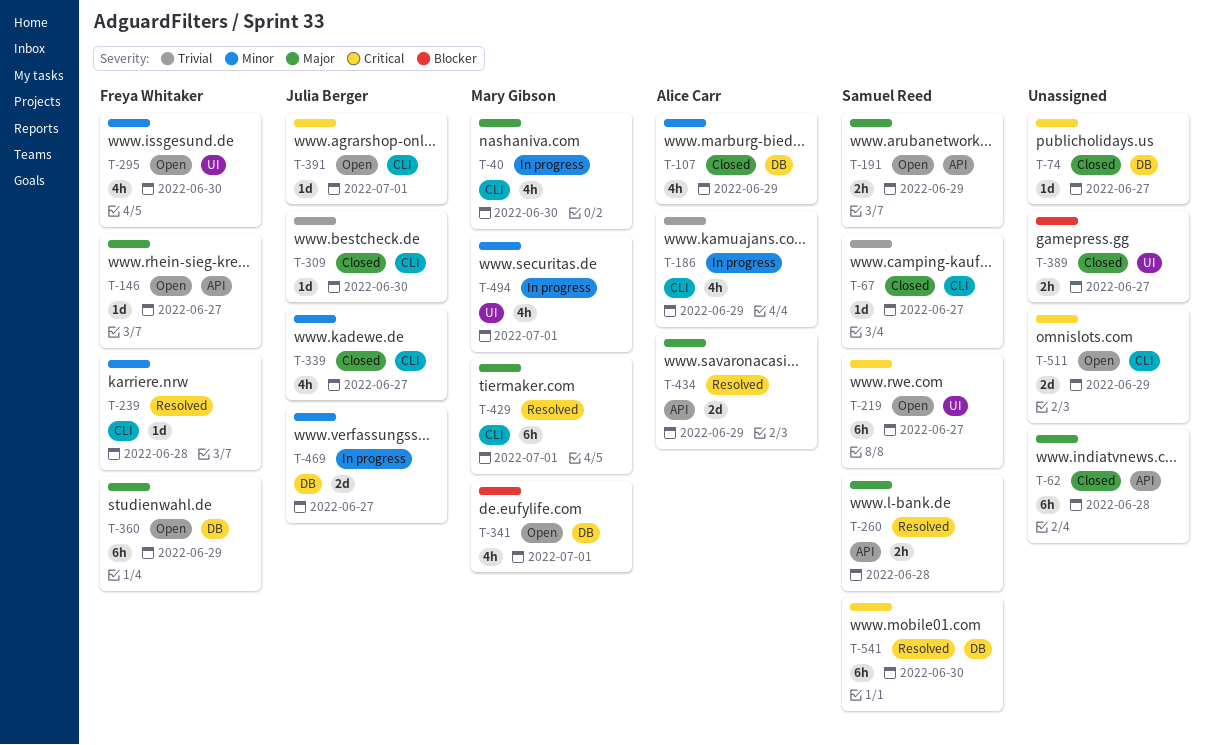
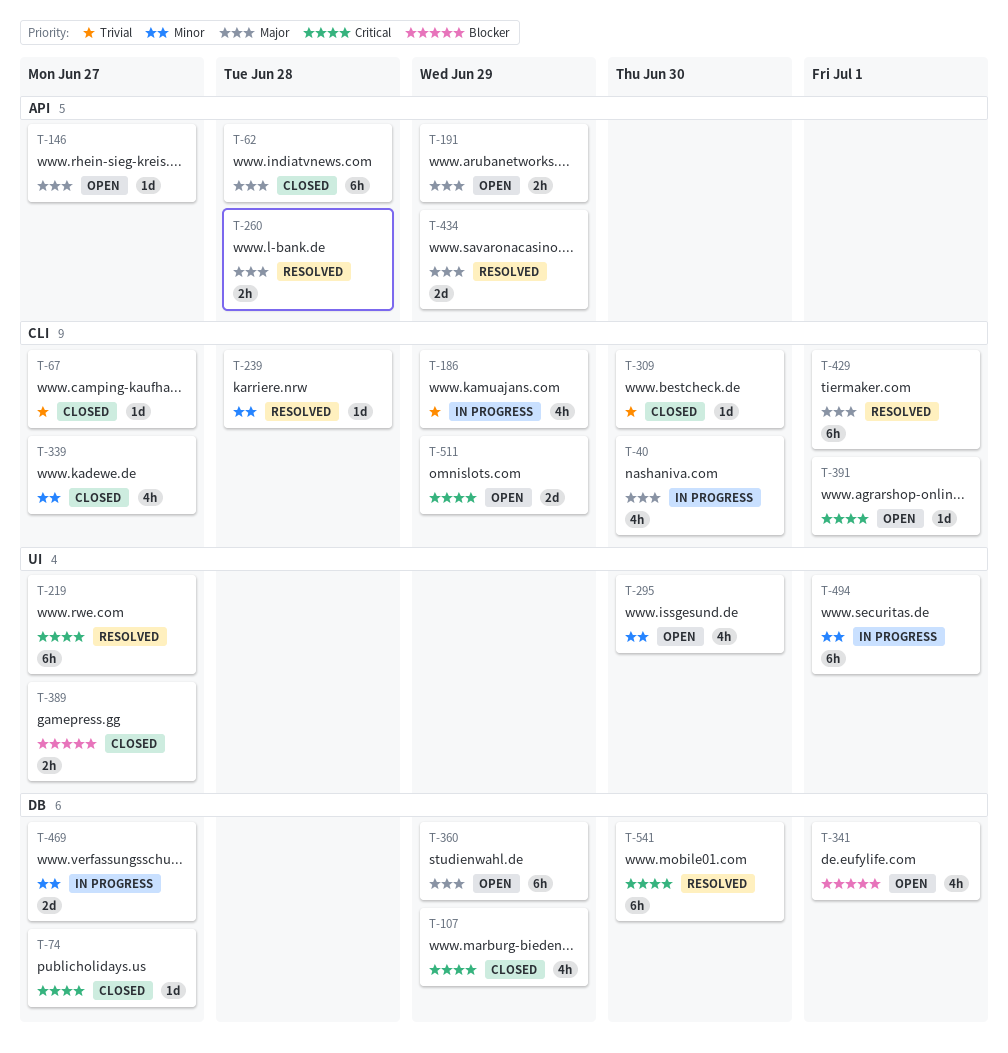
T-107, priority: Minor -> Critical
T-219, status: Open -> Resolved
T-494, estimate: 4h -> 6h

